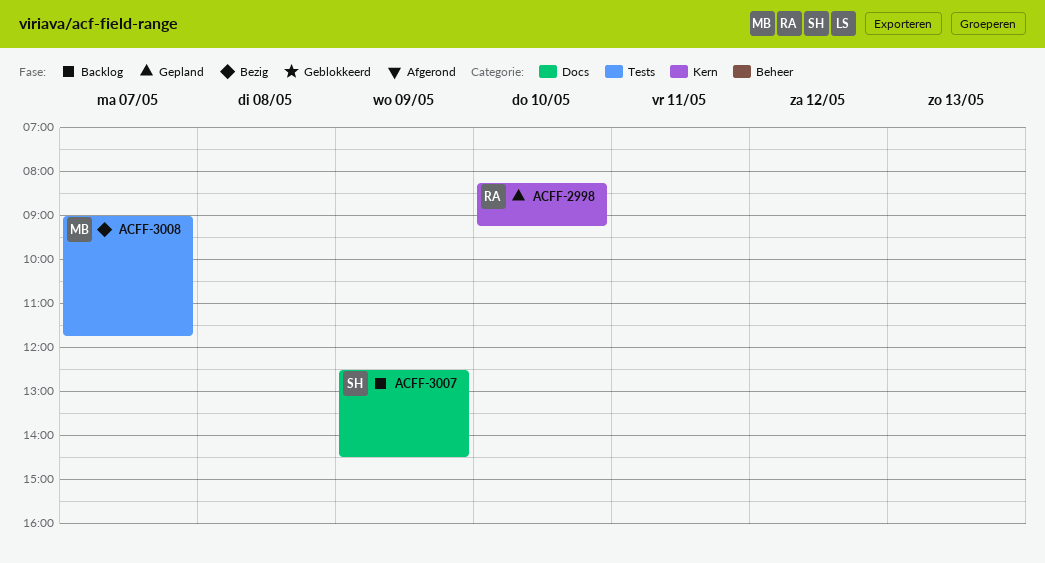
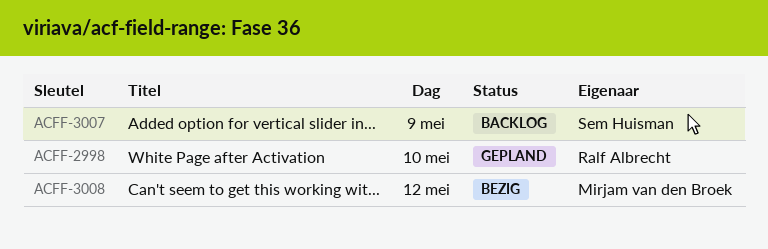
ACFF-3008, day: May 7 -> May 12

